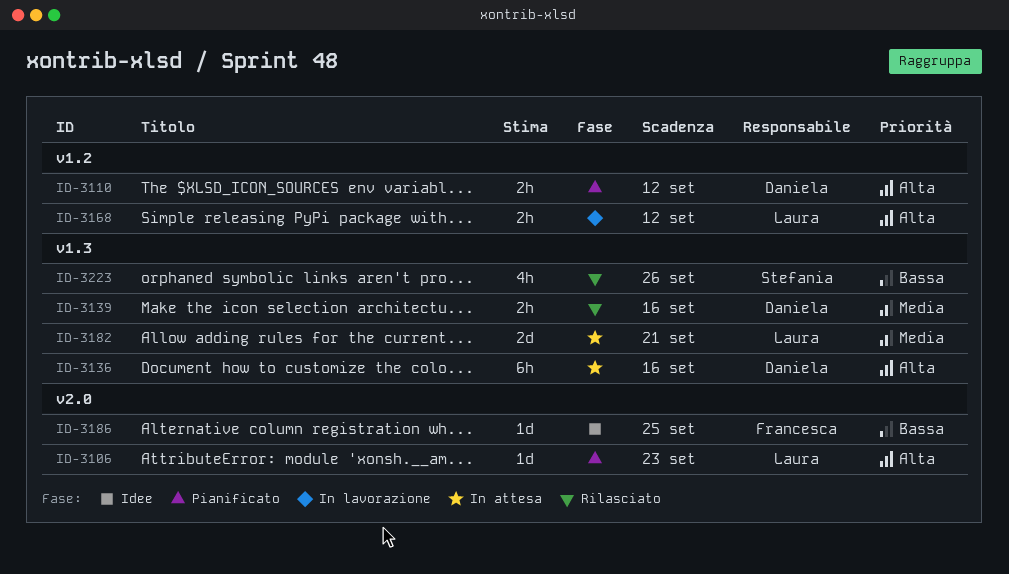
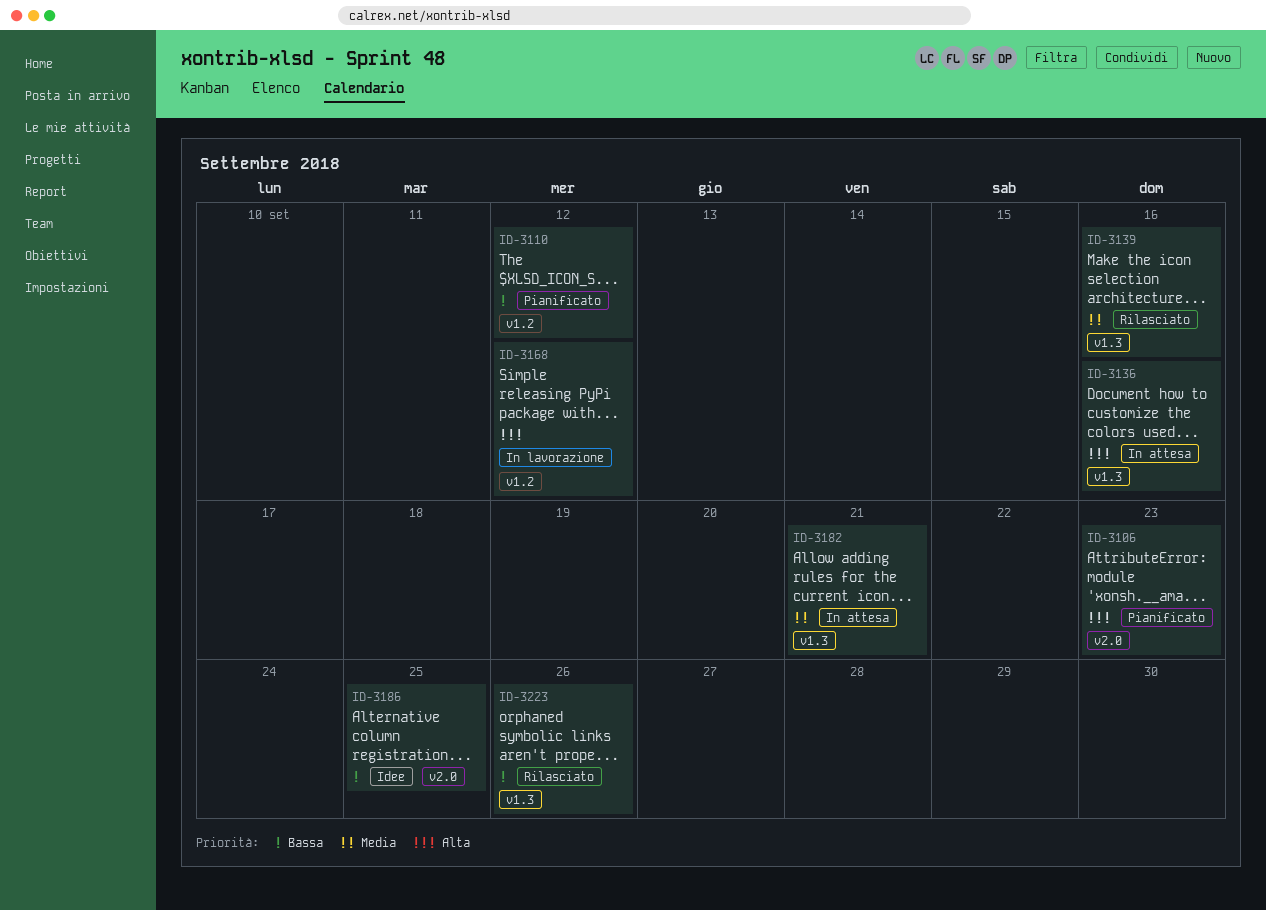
ID-3110, priority: Alta -> Bassa

